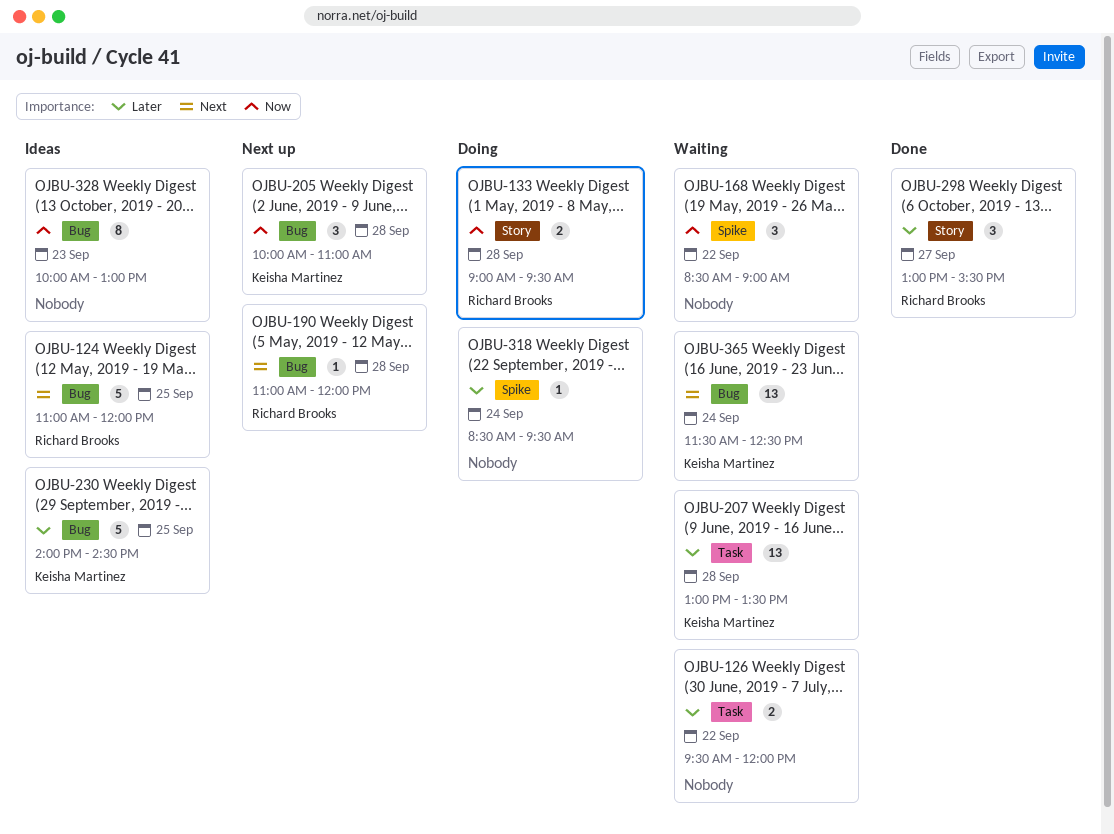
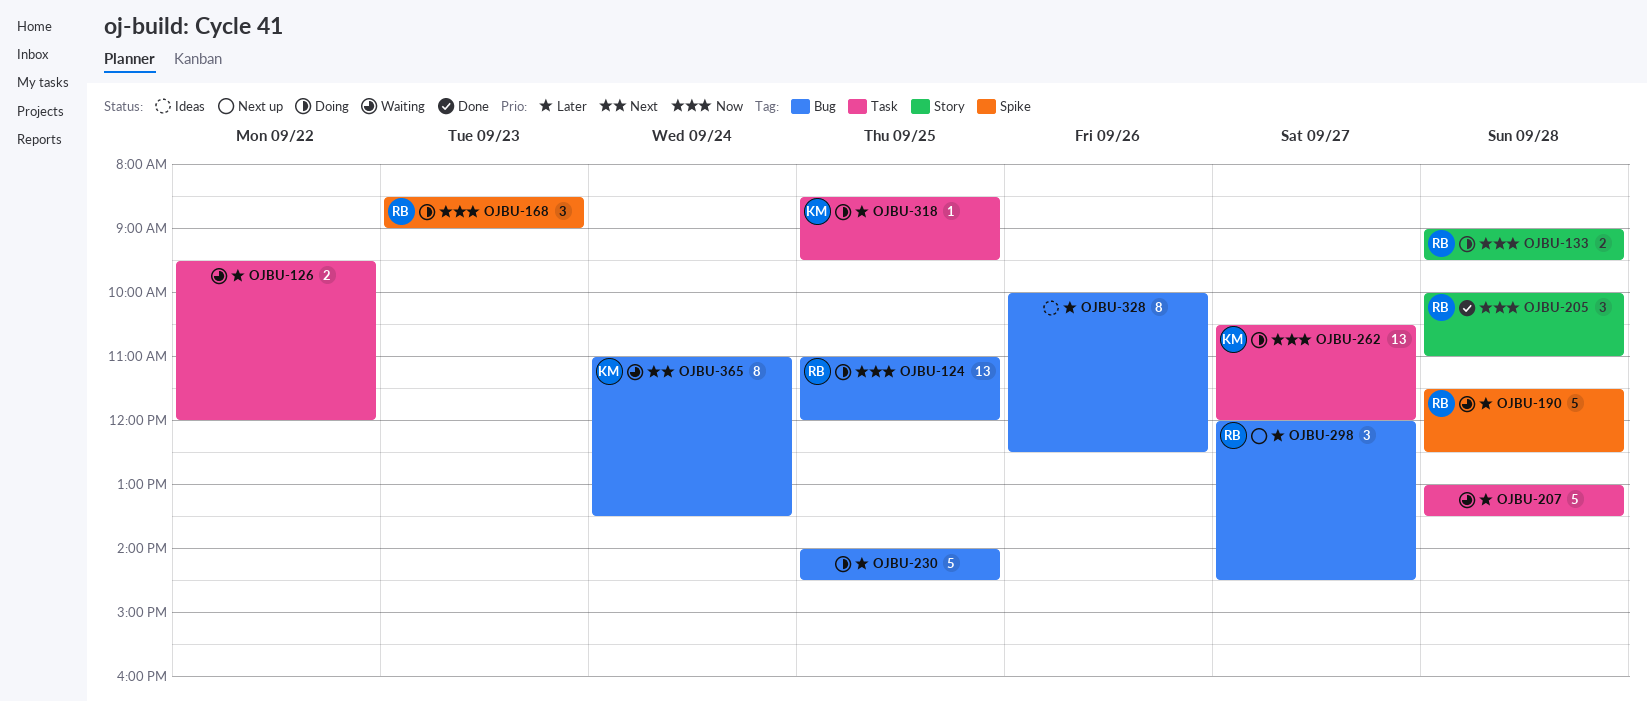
OJBU-124, status: Ideas -> Doing
OJBU-124, priority: Next -> Now
OJBU-124, estimate: 5 -> 13
OJBU-168, status: Waiting -> Doing
OJBU-168, owner: none -> Richard Brooks
OJBU-168, day: Sep 22 -> Sep 23
OJBU-190, status: Next up -> Waiting
OJBU-190, priority: Next -> Later
OJBU-190, label: Bug -> Spike
OJBU-190, estimate: 1 -> 5
OJBU-190, begins: 11:00 -> 11:30
OJBU-190, ends: 12:00 -> 12:30
OJBU-205, status: Next up -> Done
OJBU-205, owner: Keisha Martinez -> Richard Brooks
OJBU-205, label: Bug -> Story
OJBU-207, owner: Keisha Martinez -> none
OJBU-207, estimate: 13 -> 5
OJBU-230, status: Ideas -> Doing
OJBU-230, owner: Keisha Martinez -> none
OJBU-262: none -> present
OJBU-298, status: Done -> Next up
OJBU-298, label: Story -> Bug
OJBU-298, begins: 13:00 -> 12:00
OJBU-298, ends: 15:30 -> 14:30
OJBU-318, owner: none -> Keisha Martinez
OJBU-318, label: Spike -> Task
OJBU-318, day: Sep 24 -> Sep 25
OJBU-328, priority: Now -> Later
OJBU-328, day: Sep 23 -> Sep 26
OJBU-328, ends: 13:00 -> 12:30
OJBU-365, estimate: 13 -> 8
OJBU-365, begins: 11:30 -> 11:00
OJBU-365, ends: 12:30 -> 13:30

